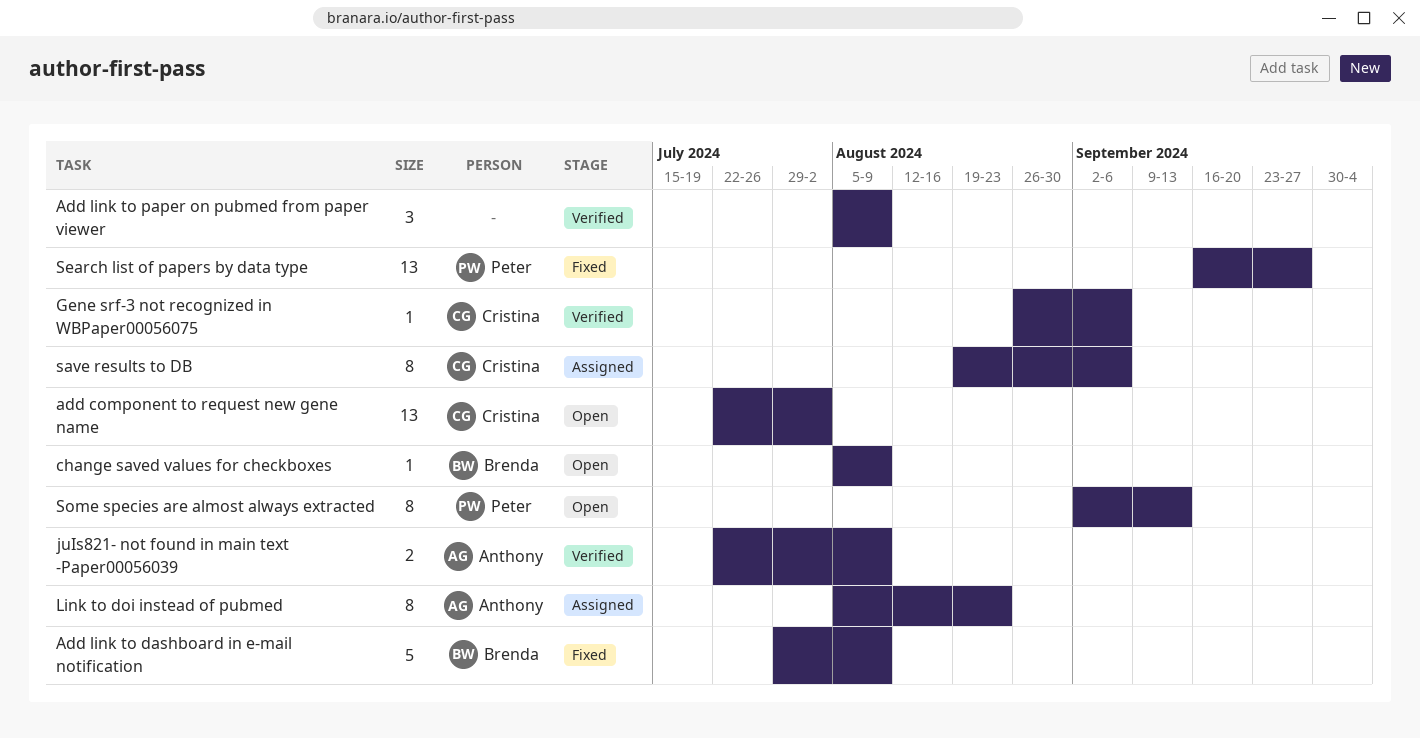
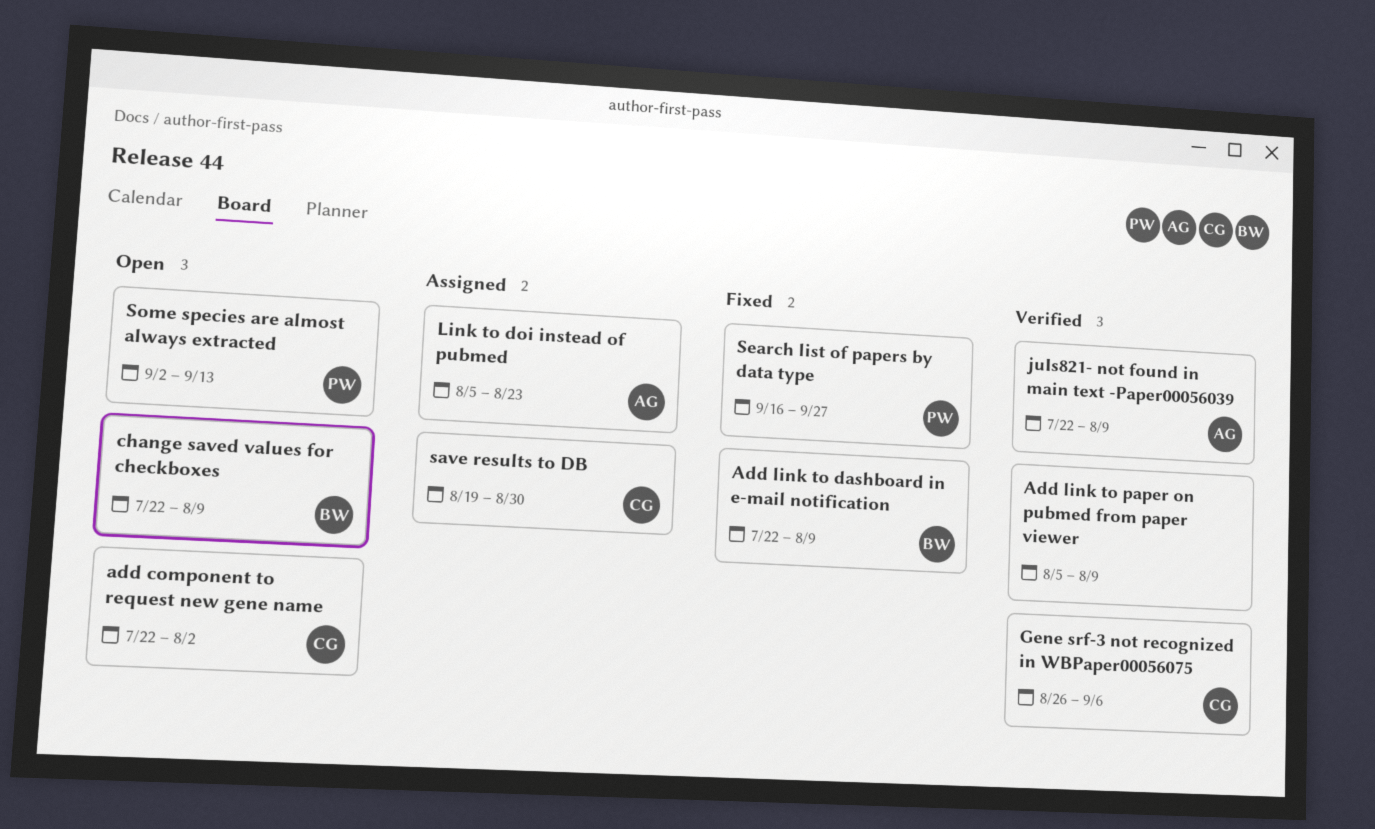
Add link to dashboard in e-mail notification, start: Jul 29 -> Jul 22
change saved values for checkboxes, start: Aug 5 -> Jul 22
save results to DB, due: Sep 6 -> Aug 30

